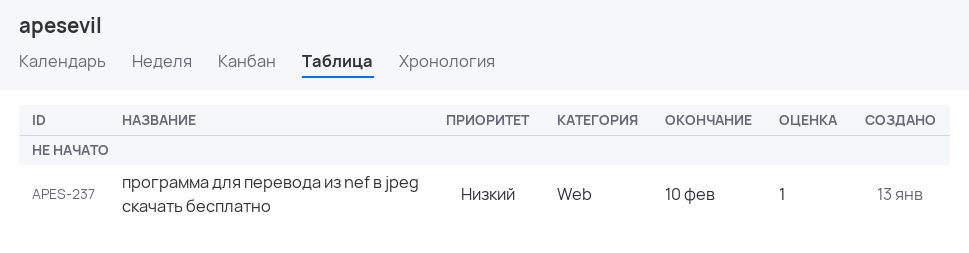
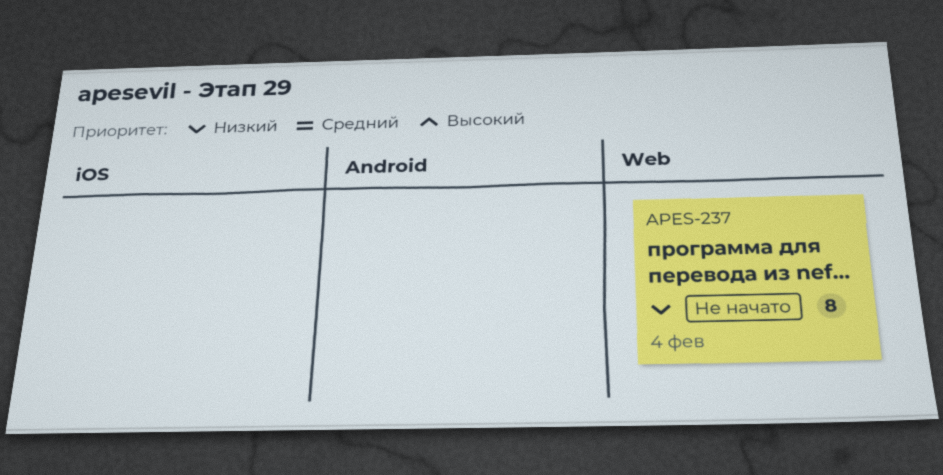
APES-237, estimate: 1 -> 8
APES-237, due: Feb 10 -> Feb 4

